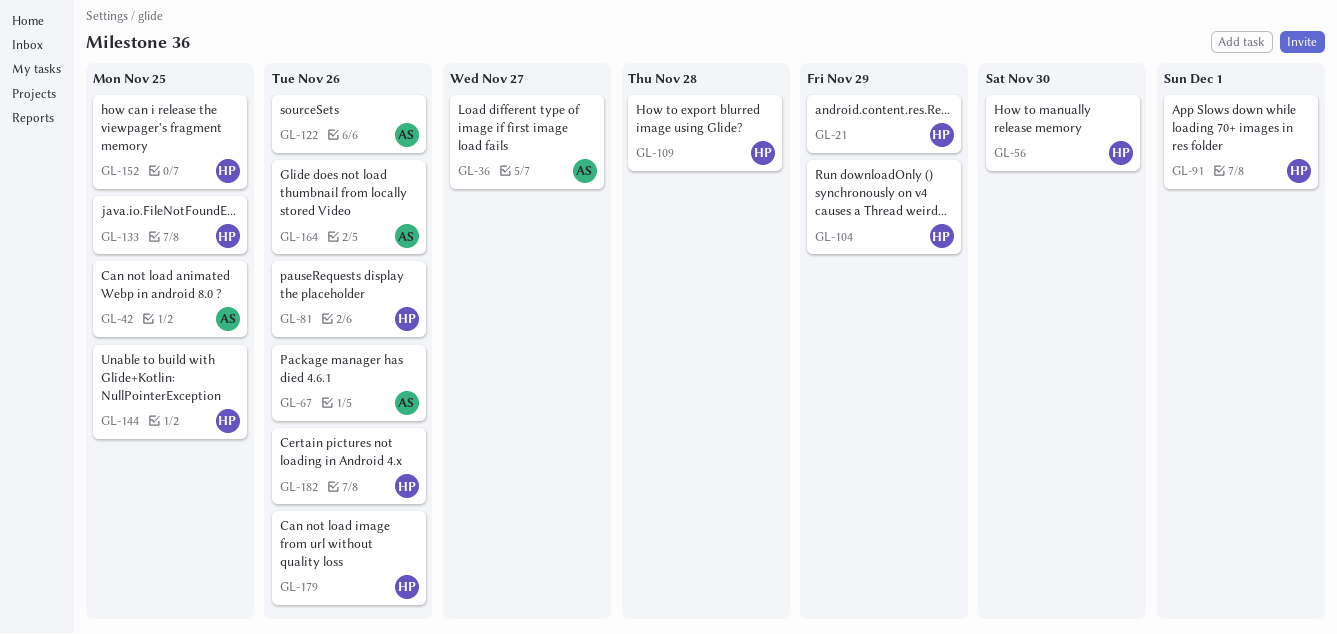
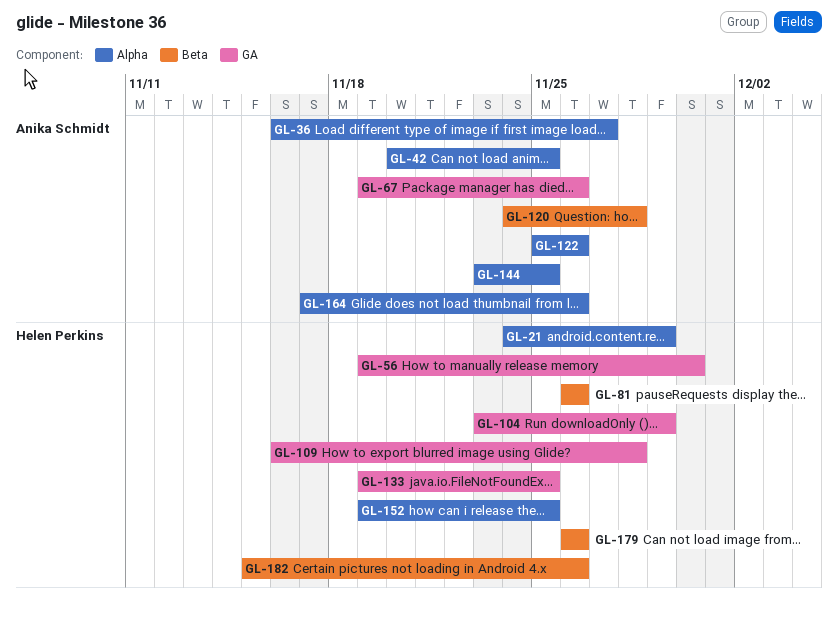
GL-91: present -> none
GL-120: none -> present
GL-144, owner: Helen Perkins -> Anika Schmidt

